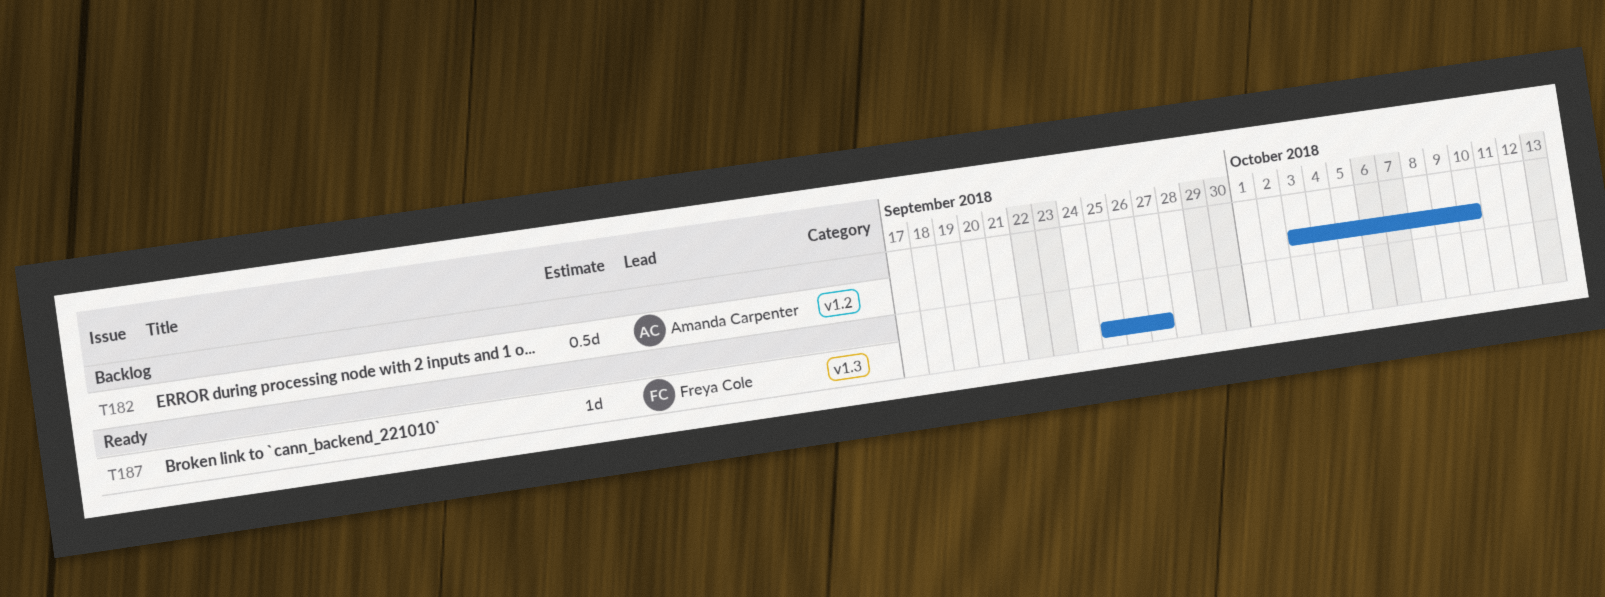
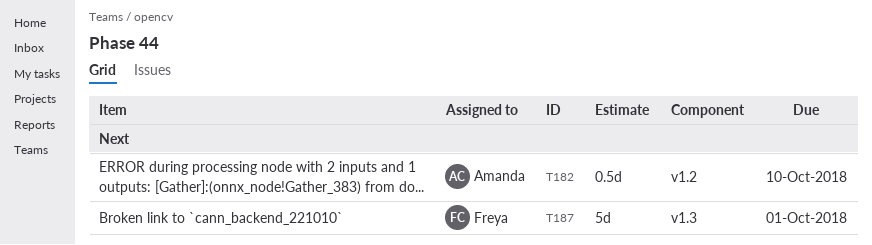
T187, estimate: 1d -> 5d
T187, due: Sep 27 -> Oct 1

